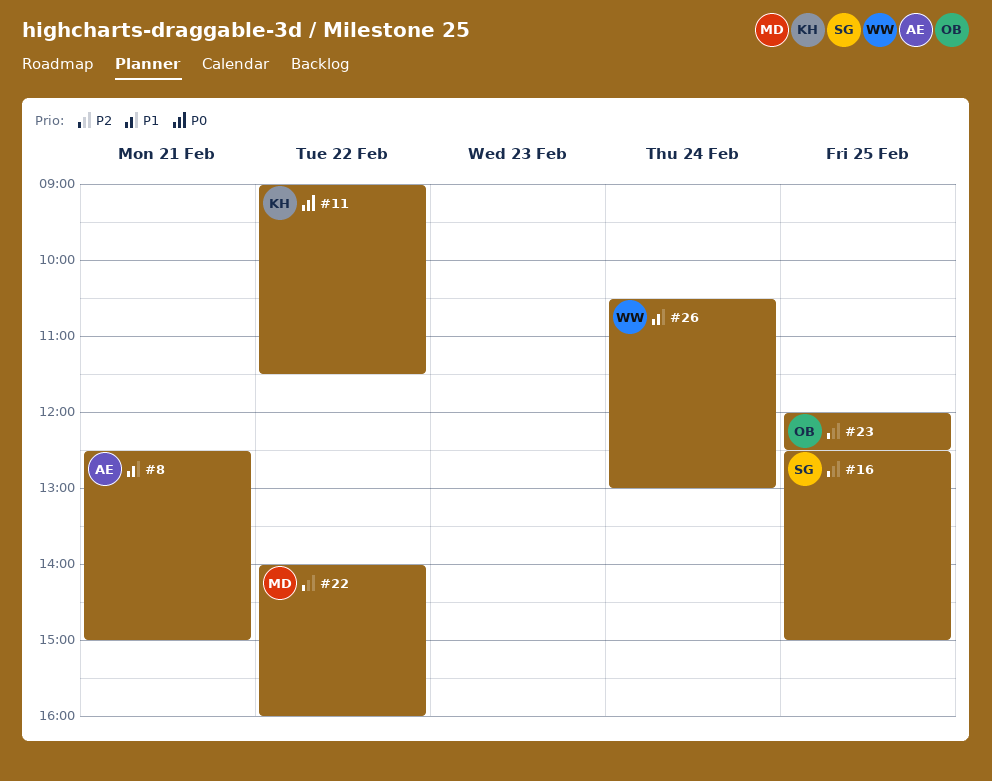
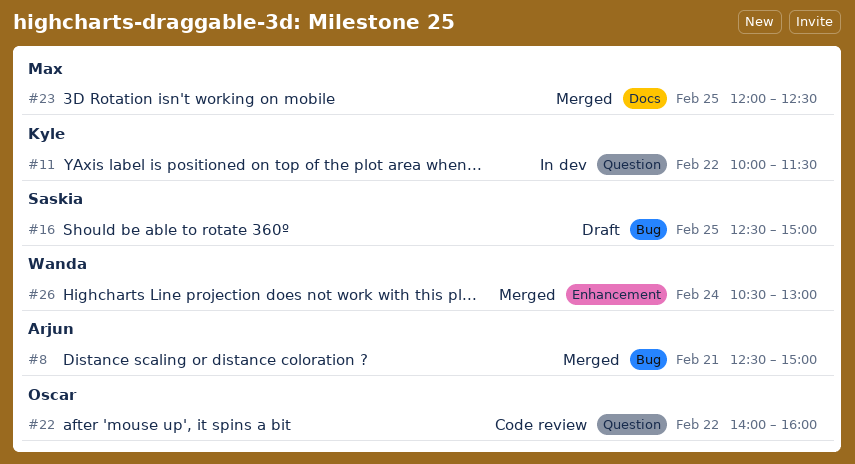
#11, begins: 09:00 -> 10:00
#22, owner: Max -> Oscar
#23, owner: Oscar -> Max

